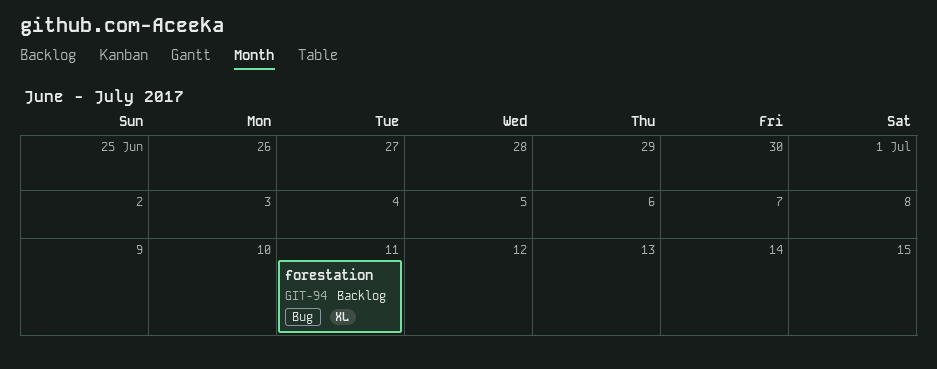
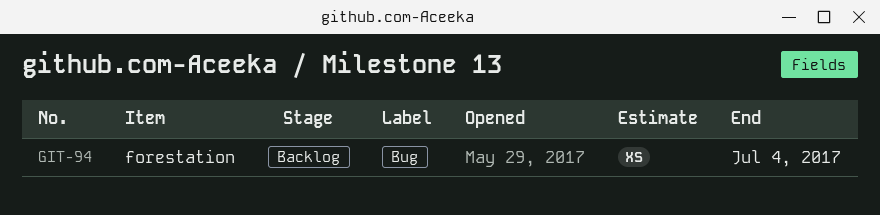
GIT-94, estimate: XL -> XS
GIT-94, due: Jul 11 -> Jul 4

